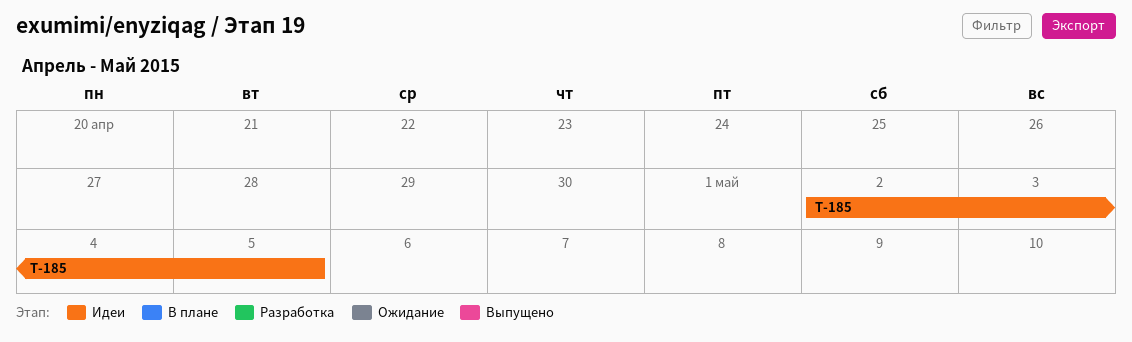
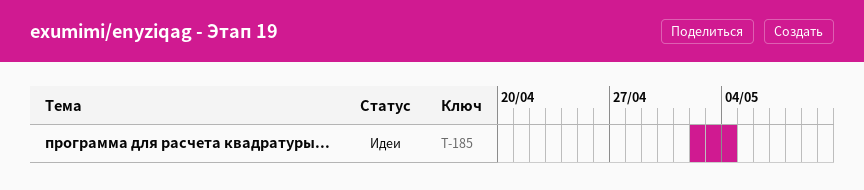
T-185, due: May 5 -> May 4

